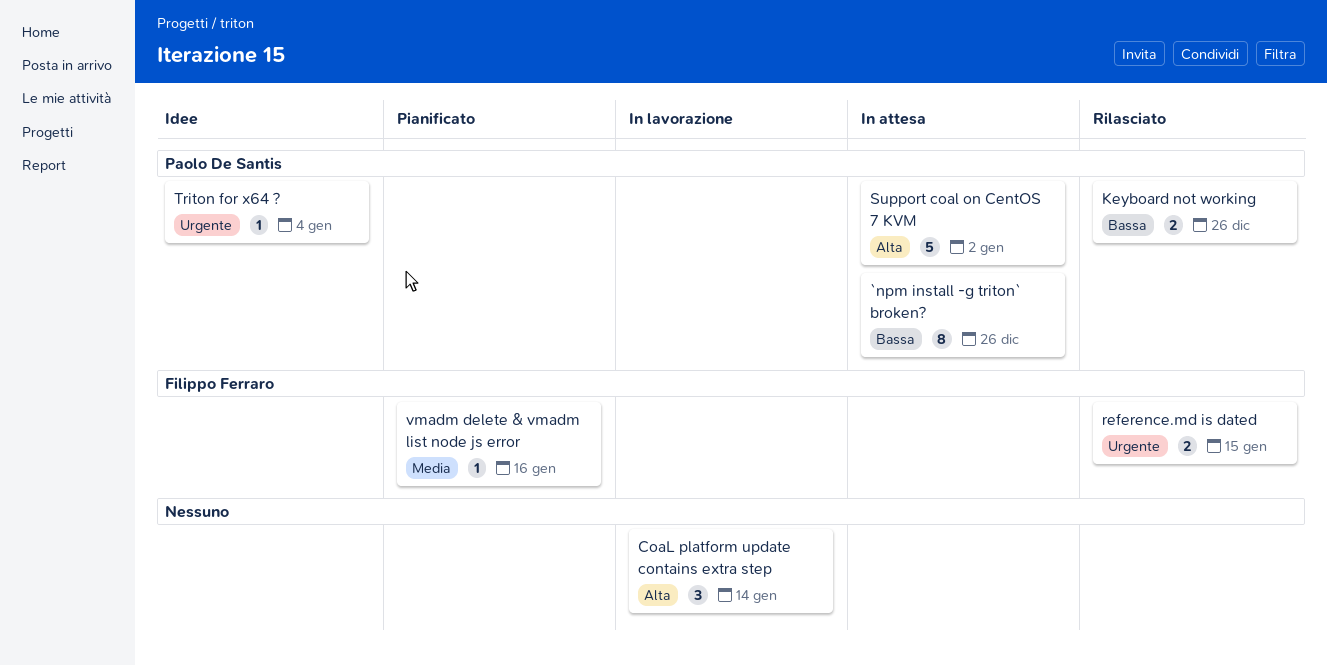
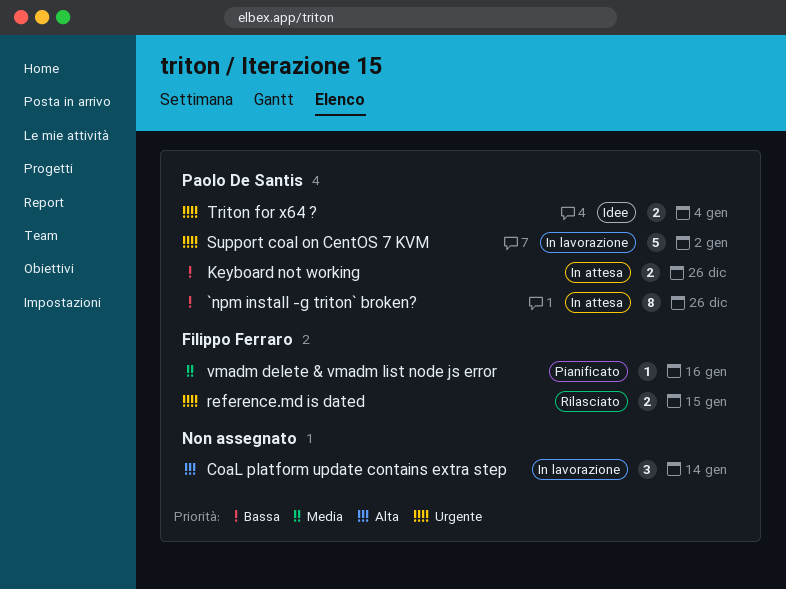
Keyboard not working, status: Rilasciato -> In attesa
Support coal on CentOS 7 KVM, status: In attesa -> In lavorazione
Support coal on CentOS 7 KVM, priority: Alta -> Urgente
Triton for x64 ?, estimate: 1 -> 2

